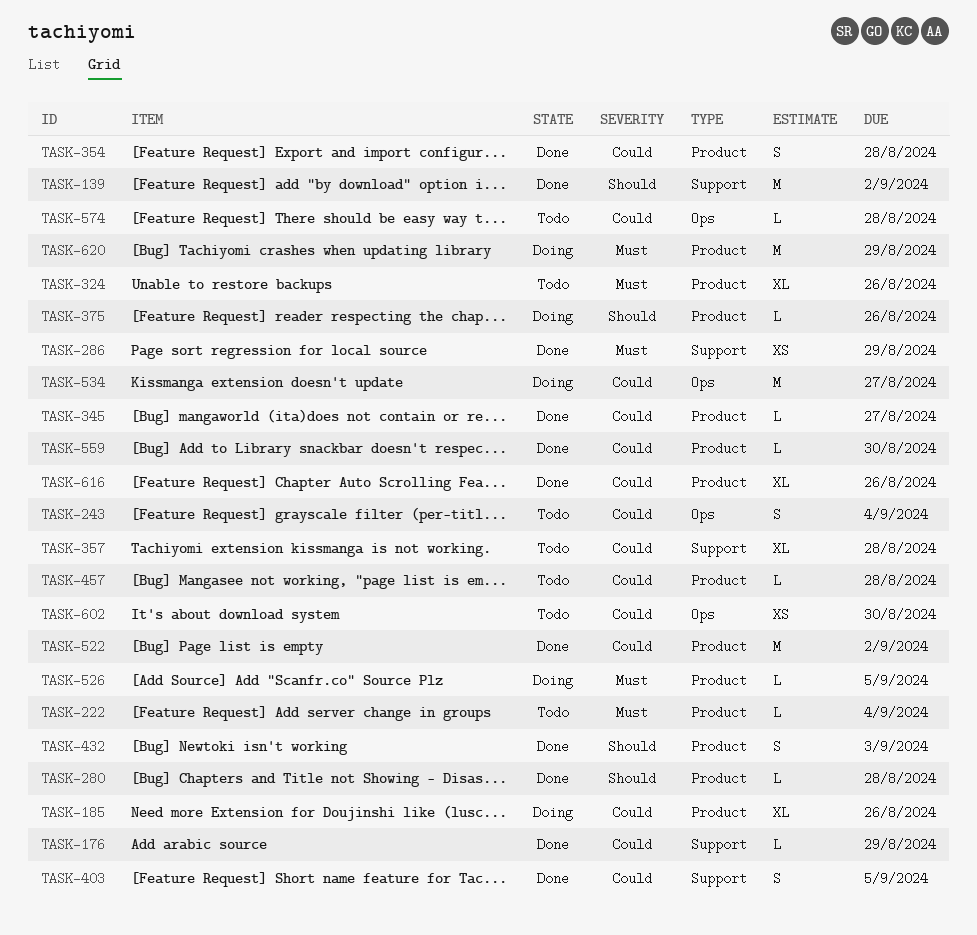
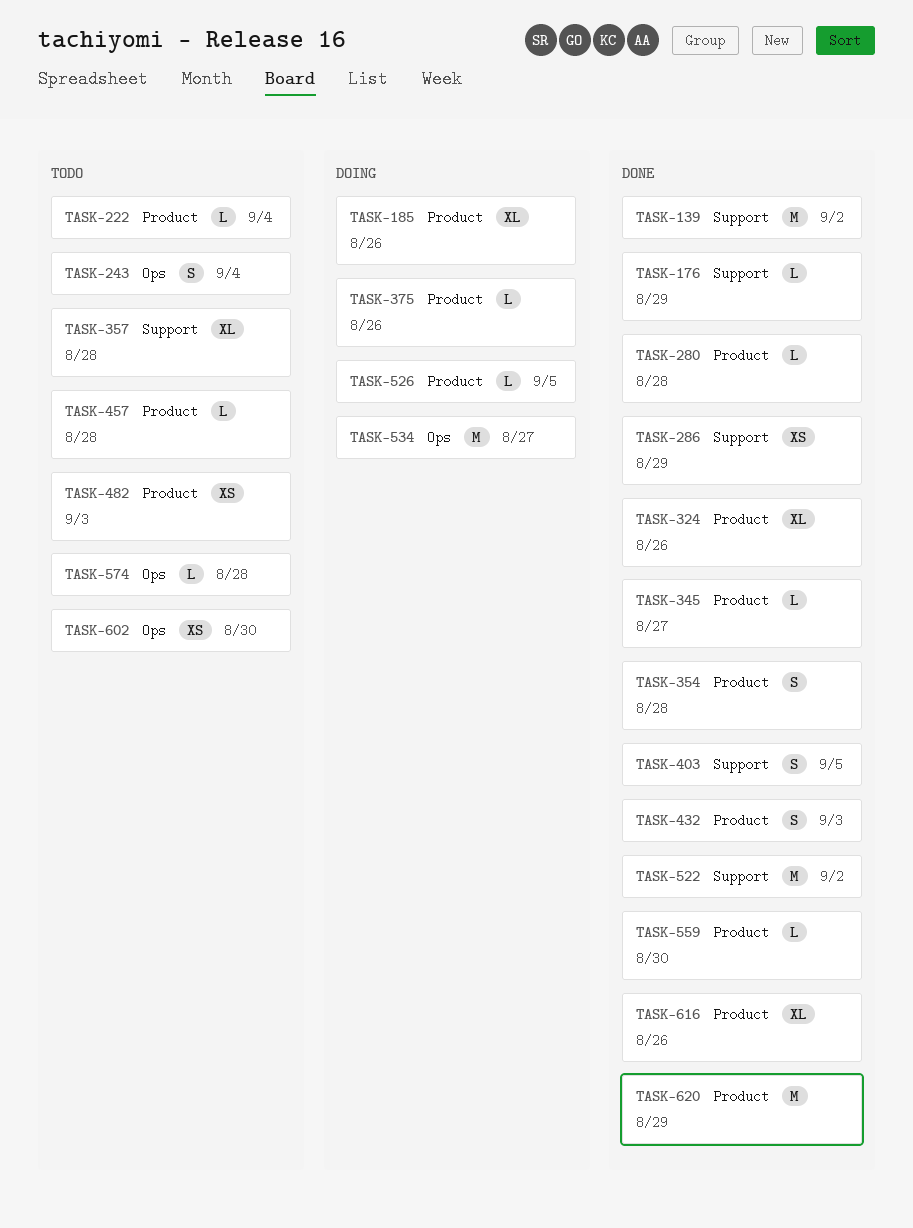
TASK-324, status: Todo -> Done
TASK-482: none -> present
TASK-522, label: Product -> Support
TASK-620, status: Doing -> Done

